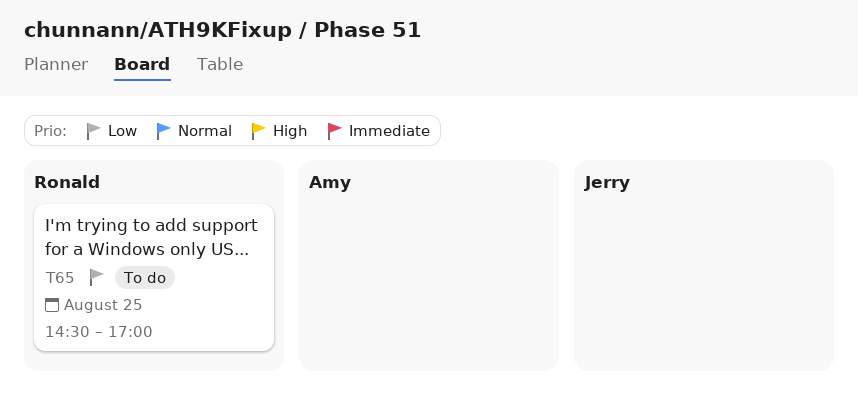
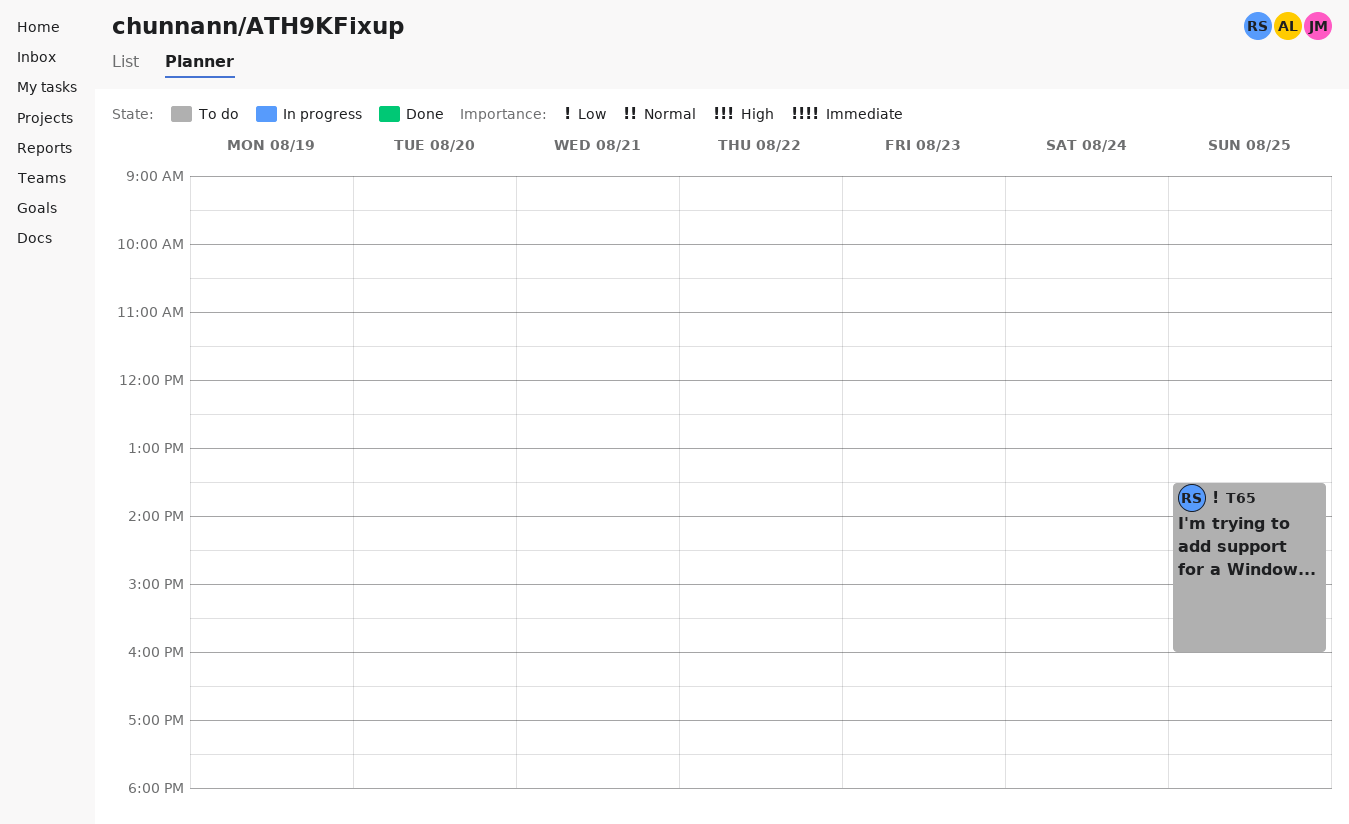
T65, begins: 14:30 -> 13:30
T65, ends: 17:00 -> 16:00

